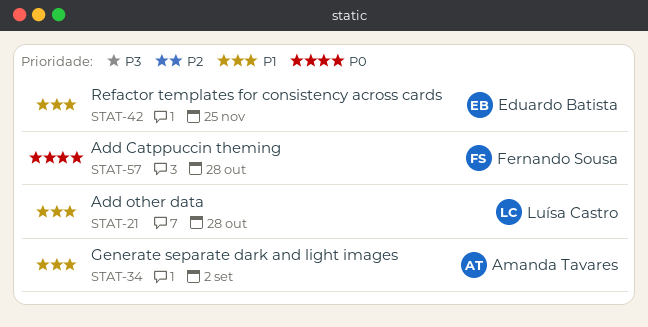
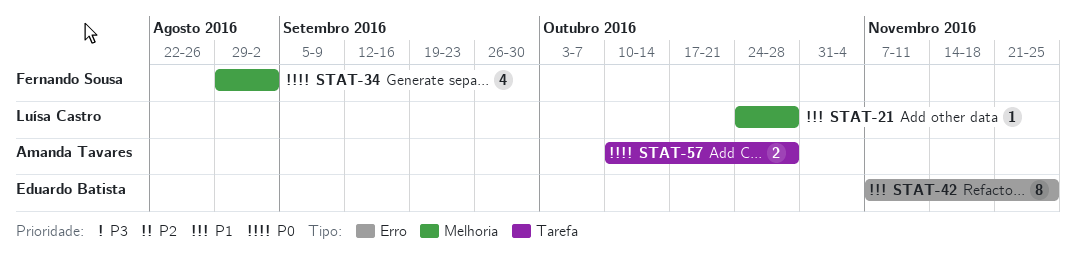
STAT-34, owner: Amanda Tavares -> Fernando Sousa
STAT-34, priority: P1 -> P0
STAT-57, owner: Fernando Sousa -> Amanda Tavares

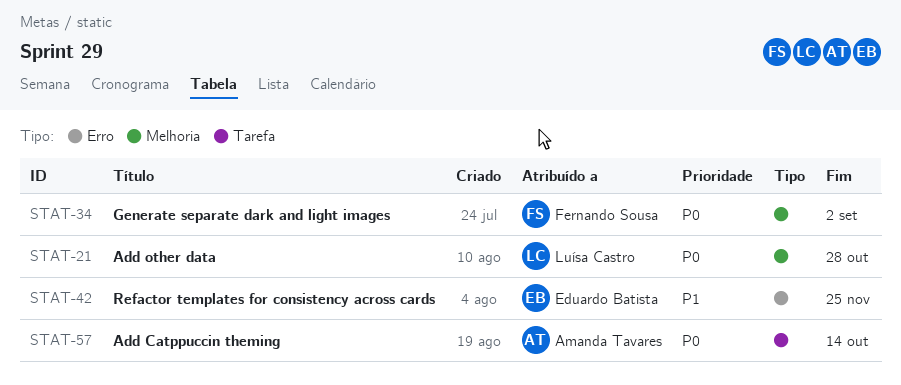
STAT-21, priority: P1 -> P0
STAT-57, due: Oct 28 -> Oct 14

